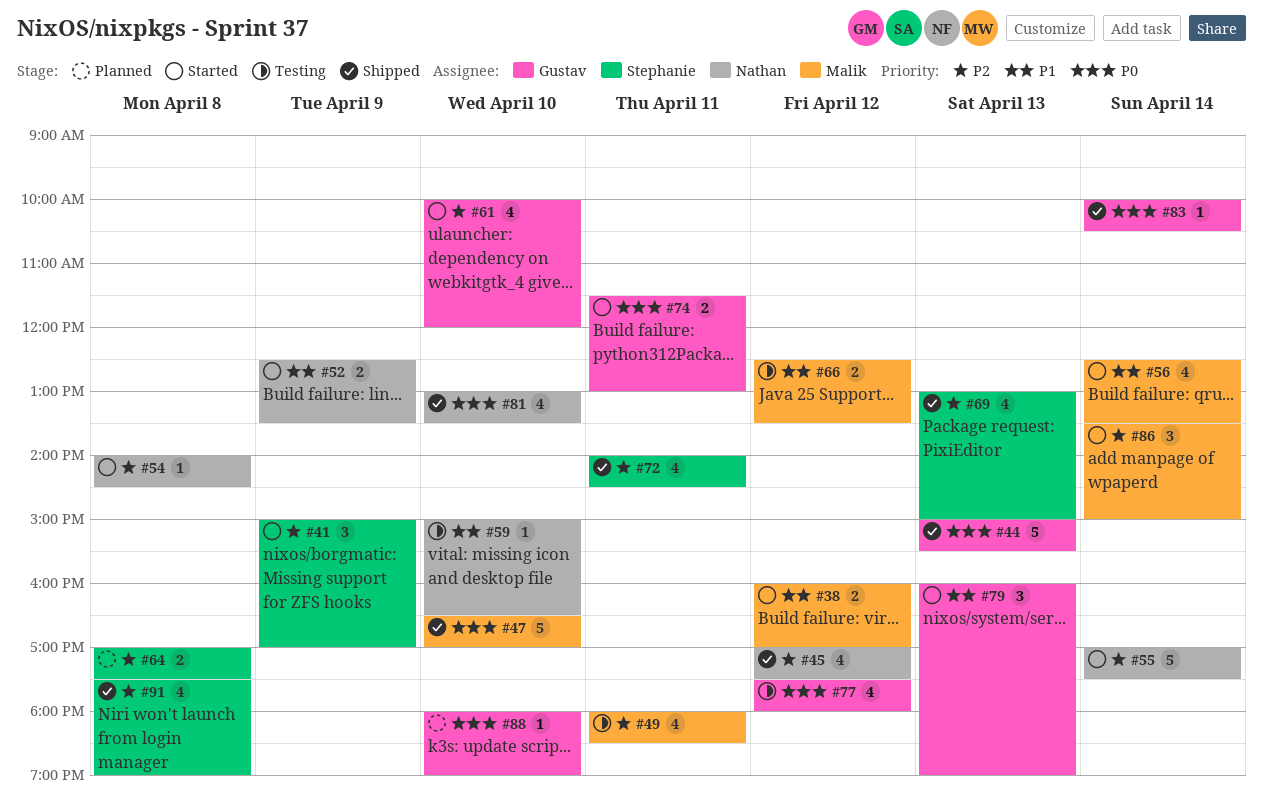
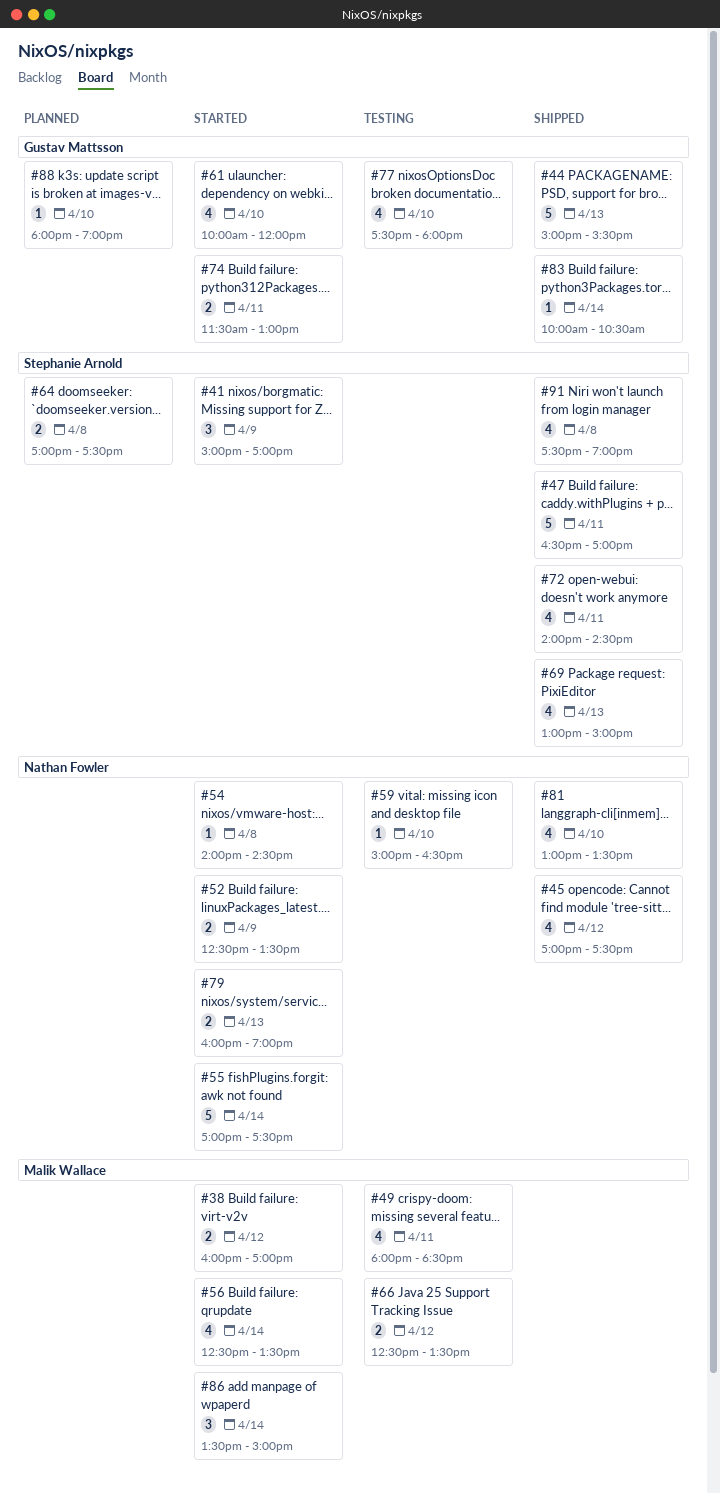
#47, owner: Malik Wallace -> Stephanie Arnold
#47, day: Apr 10 -> Apr 11
#77, day: Apr 12 -> Apr 10
#79, owner: Gustav Mattsson -> Nathan Fowler
#79, estimate: 3 -> 2

